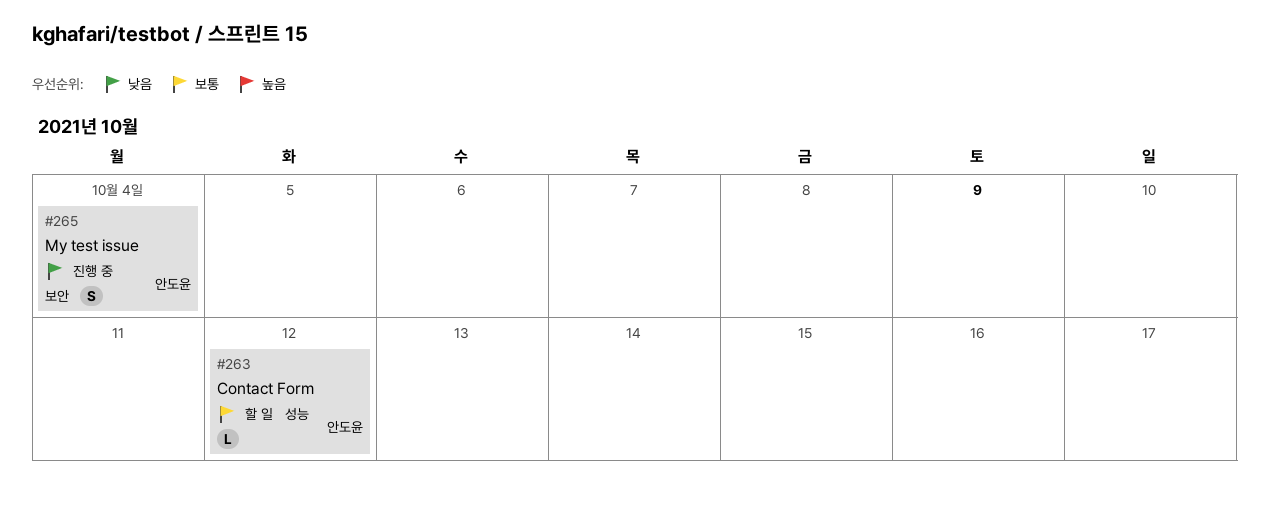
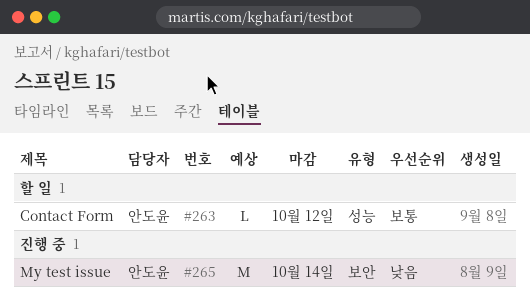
#265, estimate: S -> M
#265, due: Oct 4 -> Oct 14

